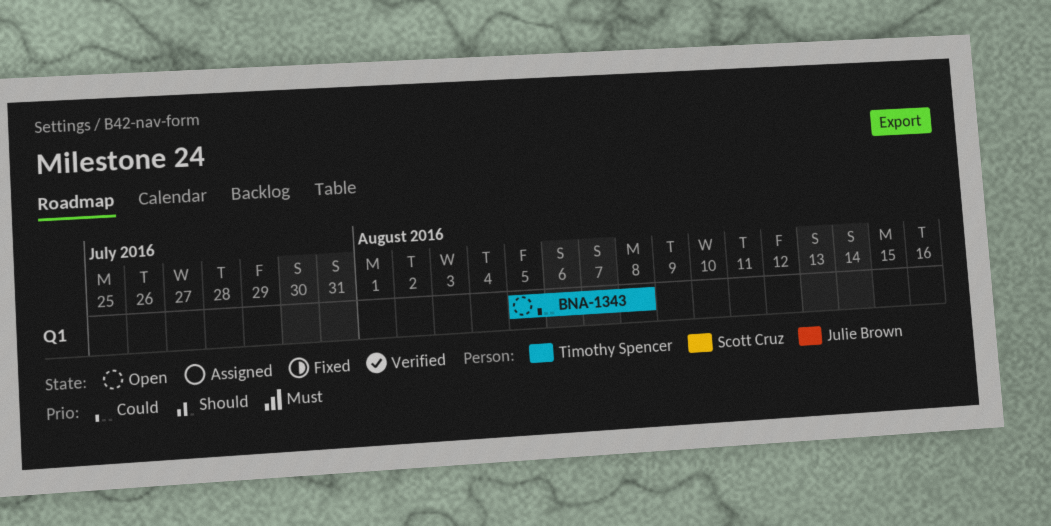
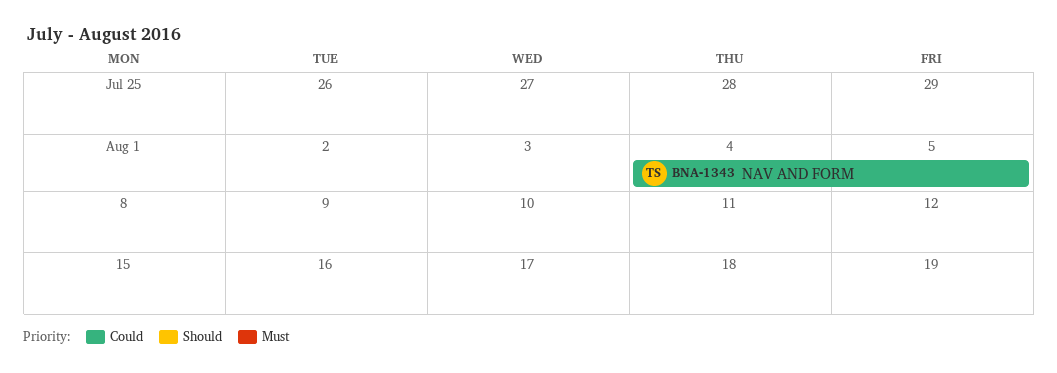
BNA-1343, start: Aug 5 -> Aug 4
BNA-1343, due: Aug 8 -> Aug 5

